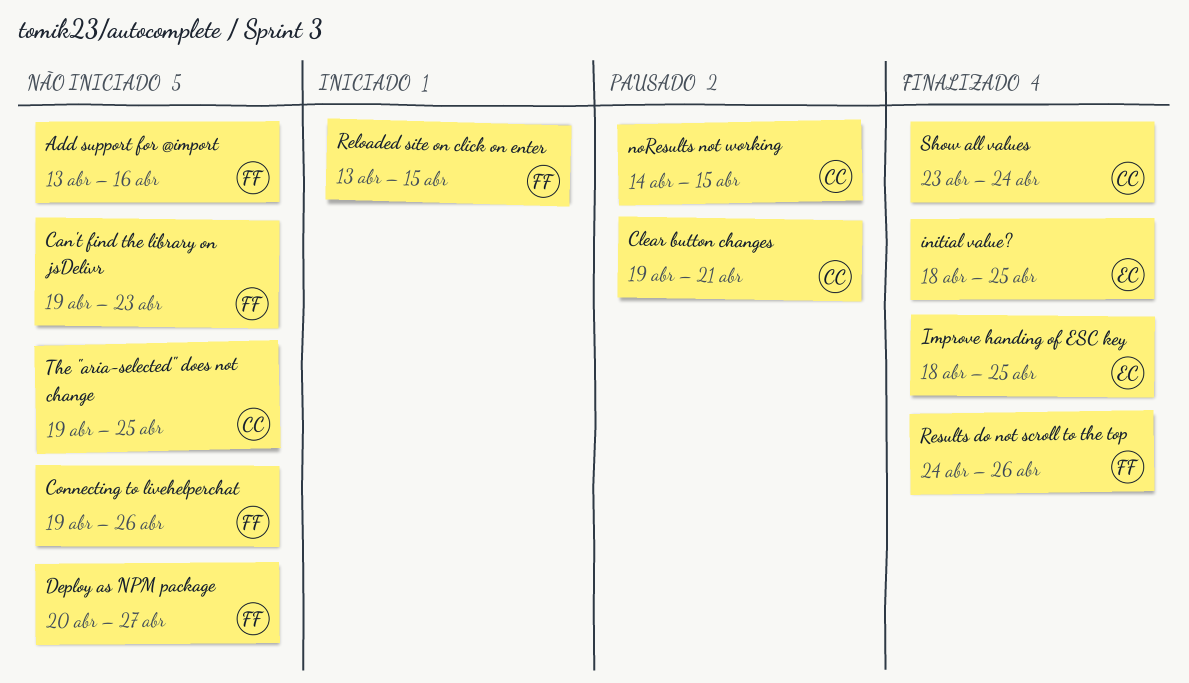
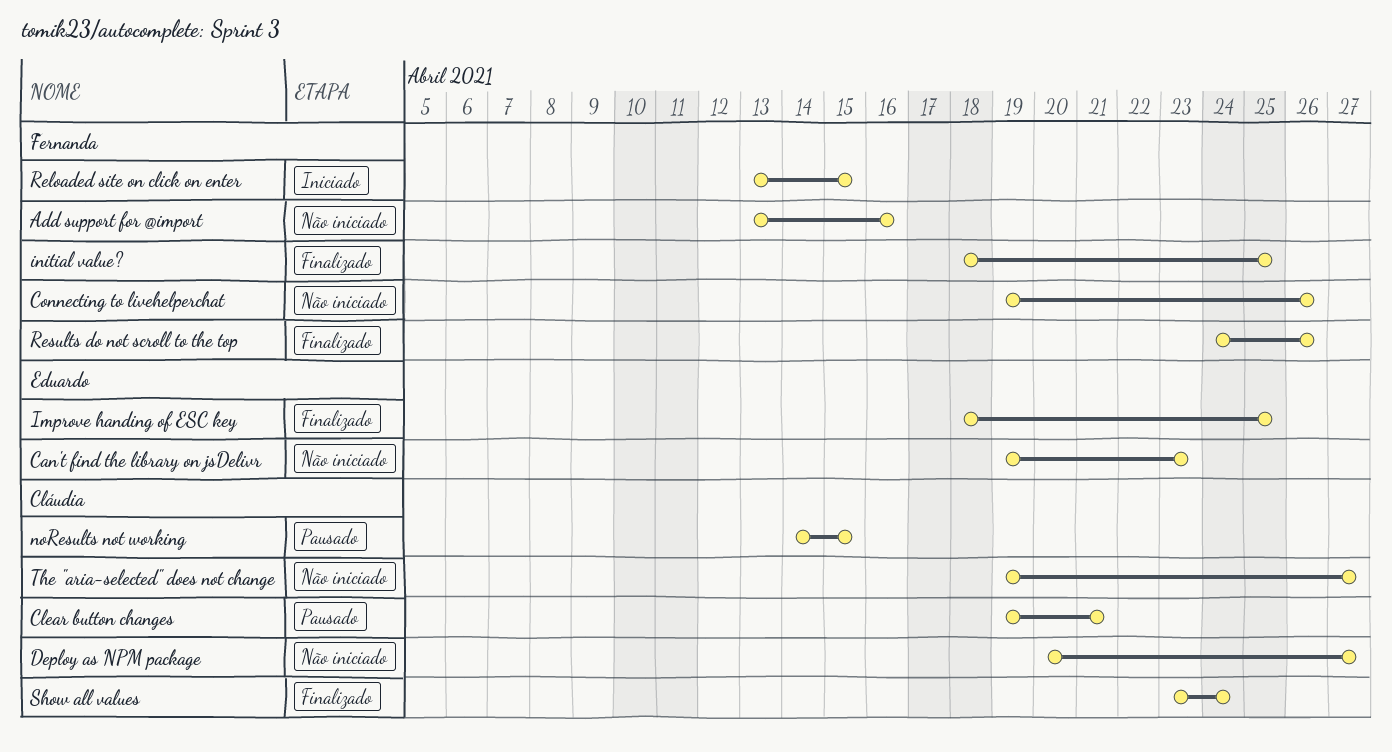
Can't find the library on jsDelivr, owner: Fernanda -> Eduardo
Deploy as NPM package, owner: Fernanda -> Cláudia
initial value?, owner: Eduardo -> Fernanda
The "aria-selected" does not change, due: Apr 25 -> Apr 27

